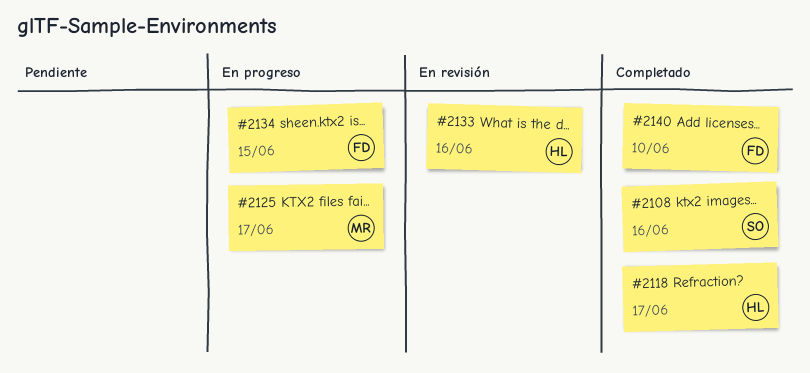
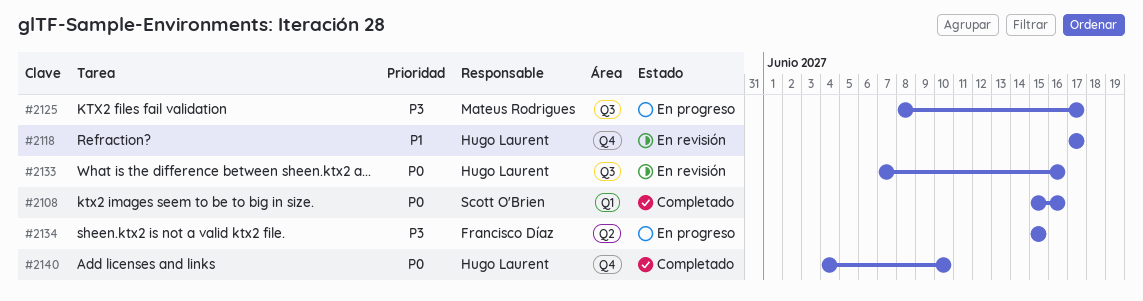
#2118, status: Completado -> En revisión
#2140, owner: Francisco Díaz -> Hugo Laurent

